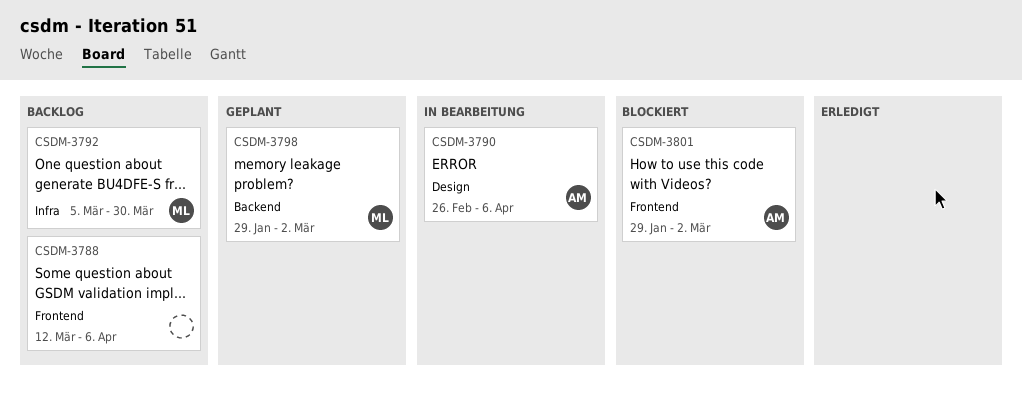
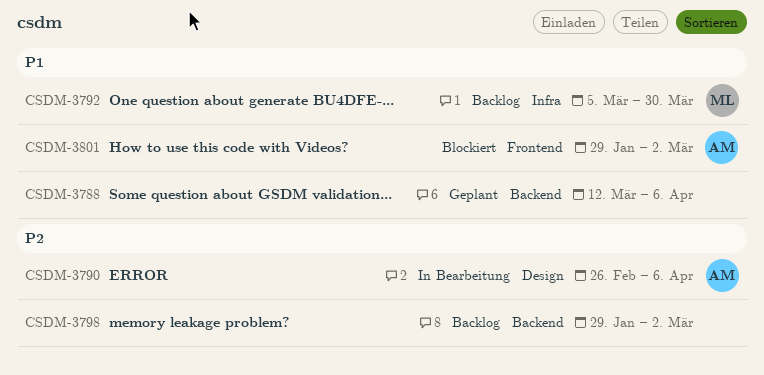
CSDM-3788, status: Backlog -> Geplant
CSDM-3788, label: Frontend -> Backend
CSDM-3798, status: Geplant -> Backlog
CSDM-3798, owner: ML -> none

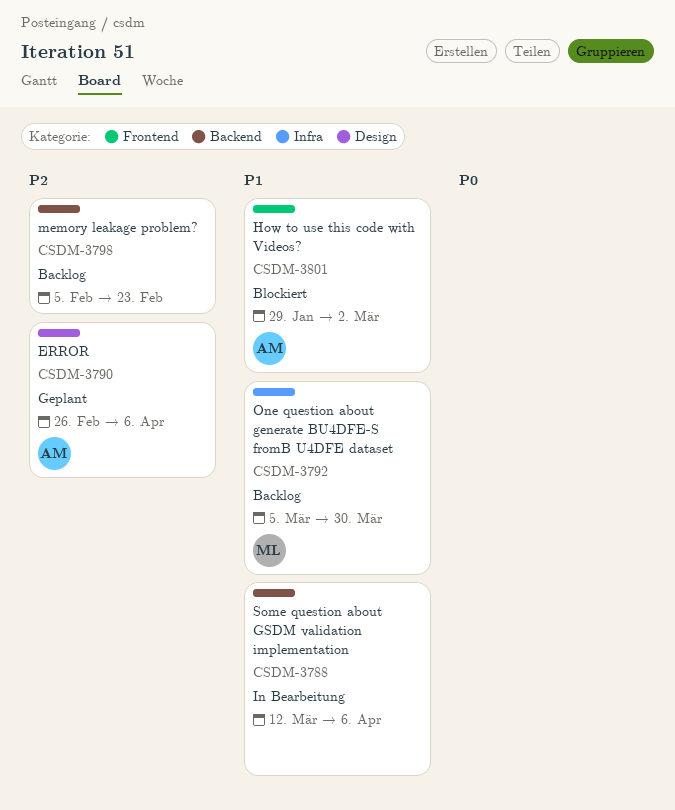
CSDM-3788, status: Geplant -> In Bearbeitung
CSDM-3790, status: In Bearbeitung -> Geplant
CSDM-3798, start: Jan 29 -> Feb 5
CSDM-3798, due: Mar 2 -> Feb 23

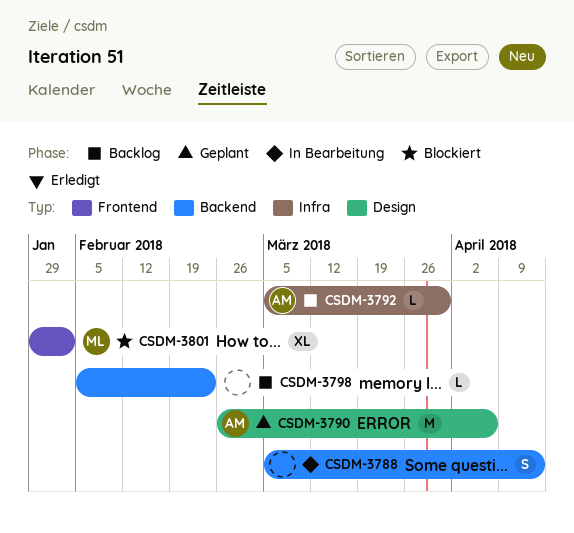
CSDM-3788, start: Mar 12 -> Mar 5
CSDM-3788, due: Apr 6 -> Apr 13
CSDM-3792, owner: ML -> AM
CSDM-3801, owner: AM -> ML
CSDM-3801, due: Mar 2 -> Feb 2

